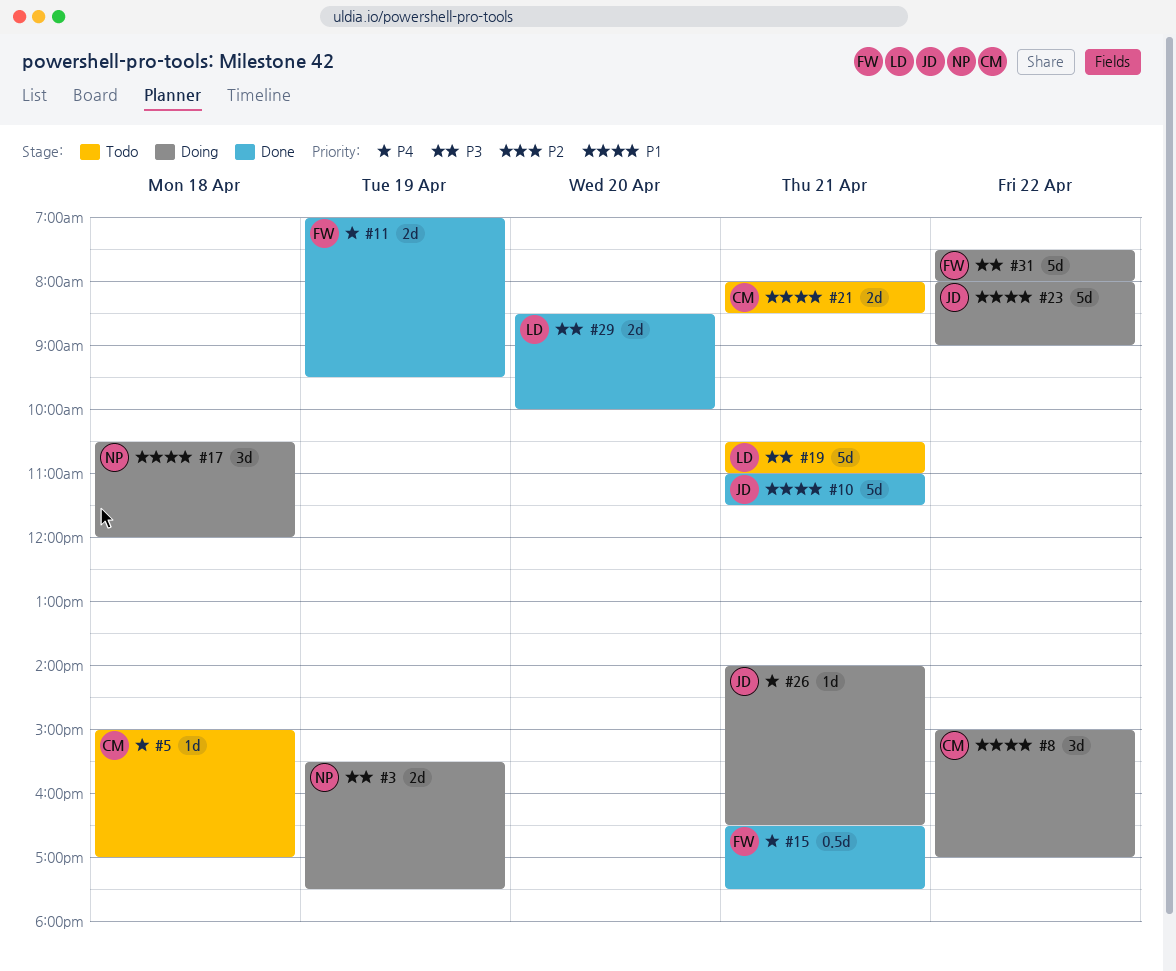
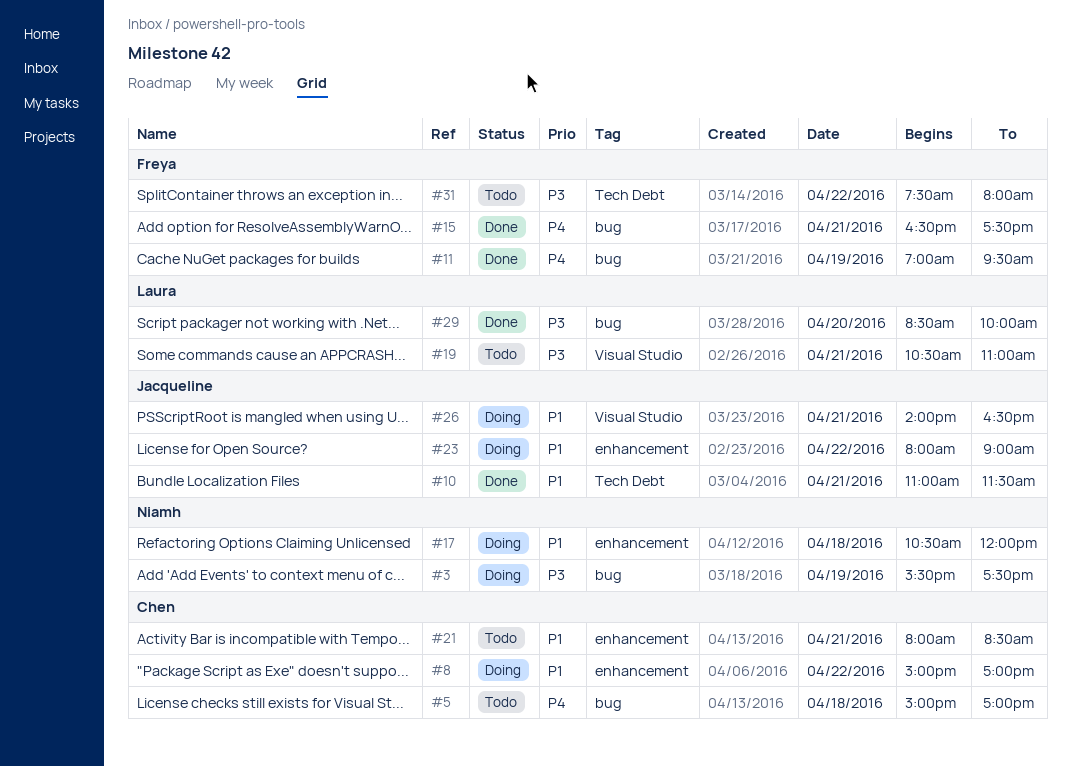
#26, priority: P4 -> P1
#31, status: Doing -> Todo

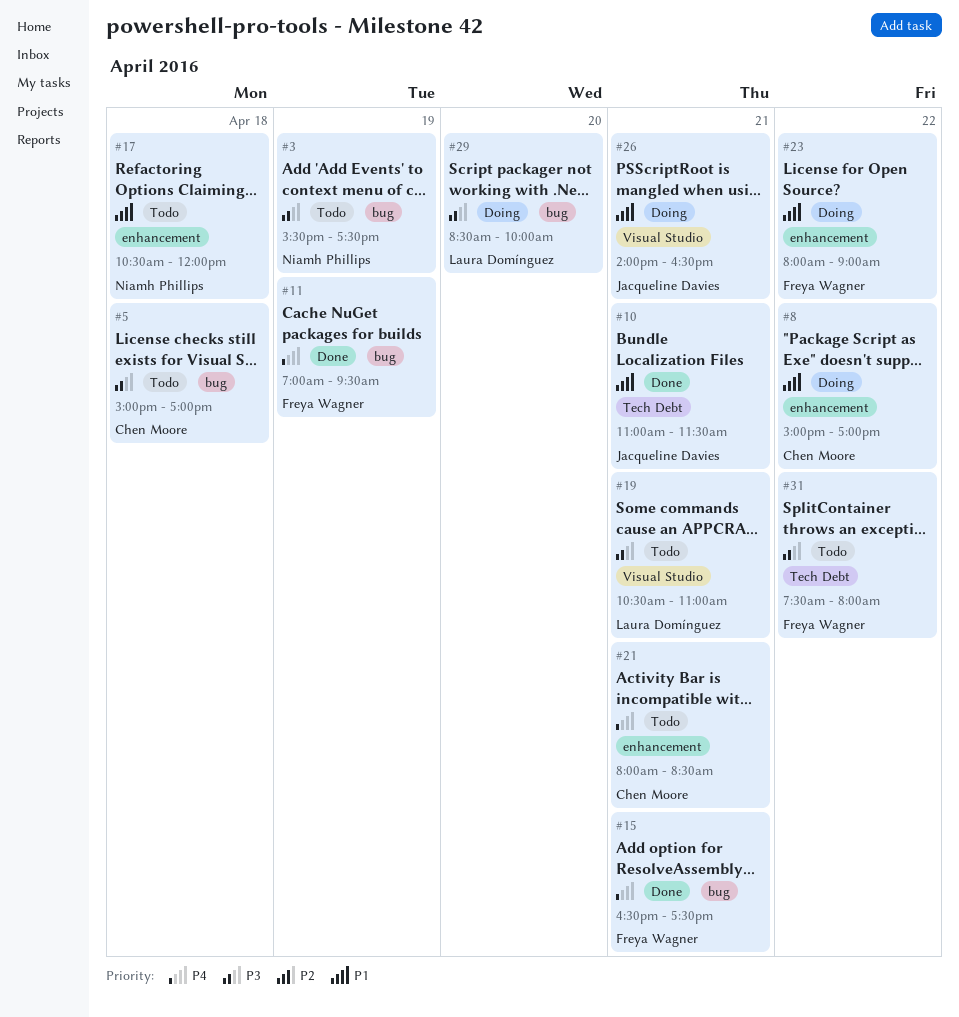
#3, status: Doing -> Todo
#5, priority: P4 -> P3
#17, status: Doing -> Todo
#21, priority: P1 -> P4
#23, owner: Jacqueline Davies -> Freya Wagner
#29, status: Done -> Doing

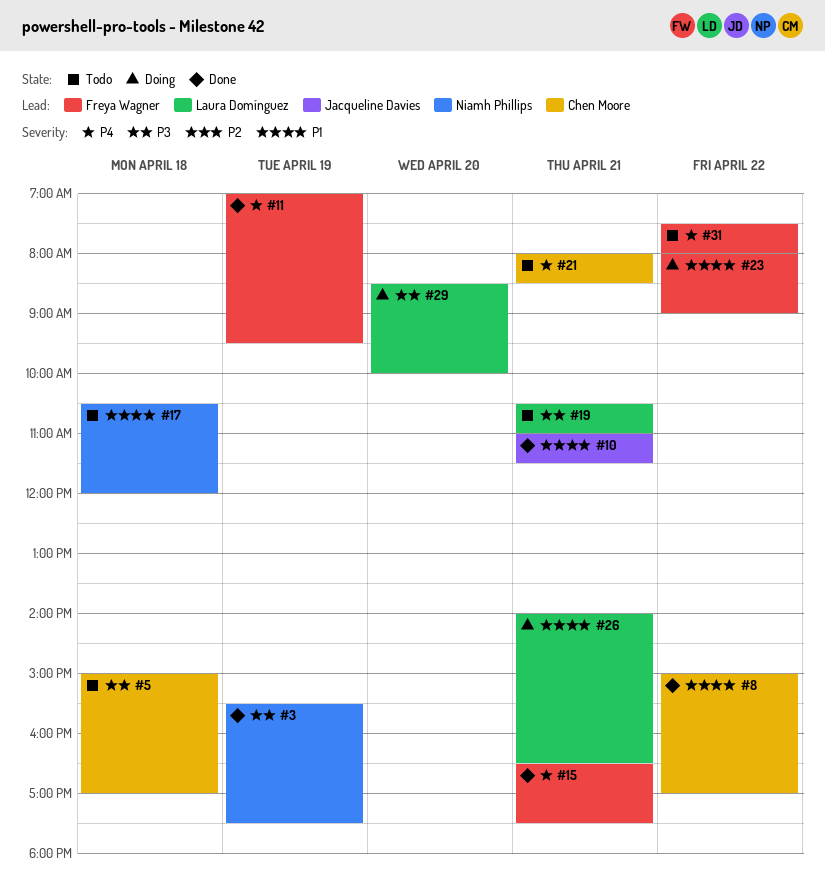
#3, status: Todo -> Done
#8, status: Doing -> Done
#26, owner: Jacqueline Davies -> Laura Domínguez
#31, priority: P3 -> P4

